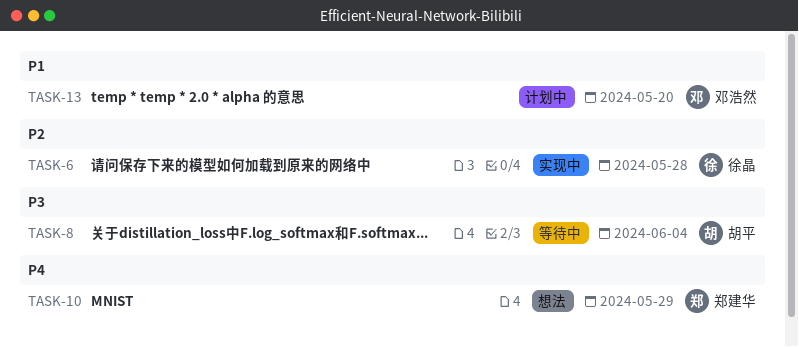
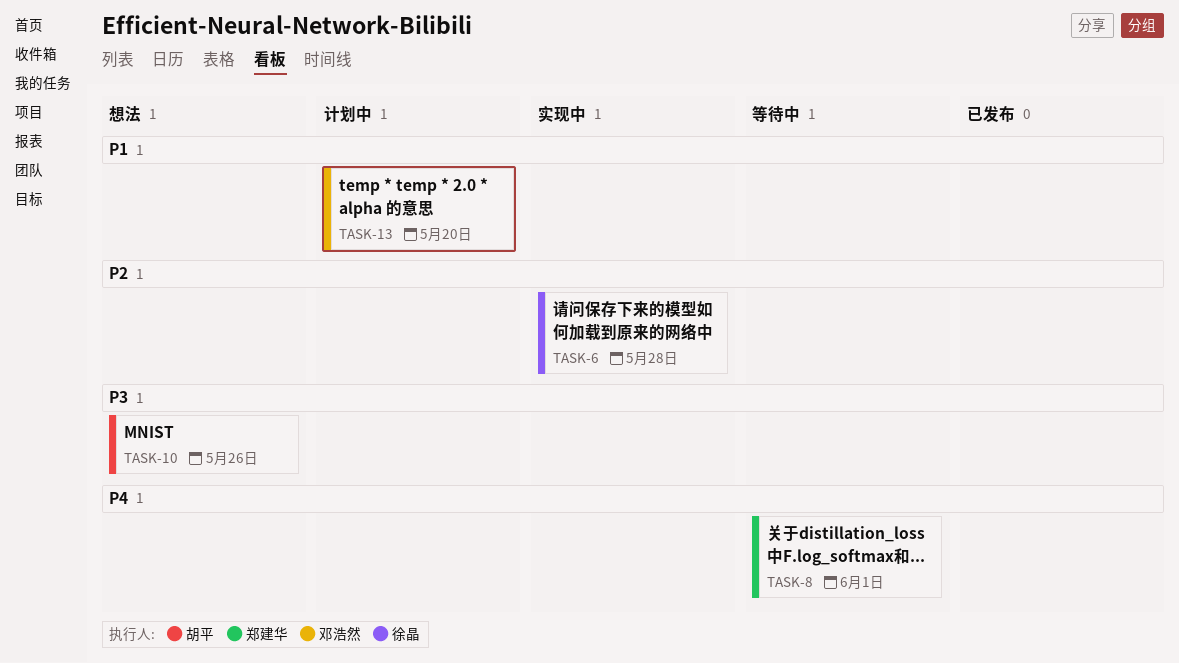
TASK-8, owner: 胡平 -> 郑建华
TASK-8, priority: P3 -> P4
TASK-8, due: Jun 4 -> Jun 1
TASK-10, owner: 郑建华 -> 胡平
TASK-10, priority: P4 -> P3
TASK-10, due: May 29 -> May 26

